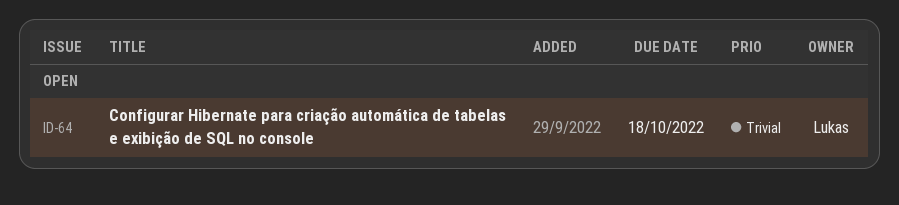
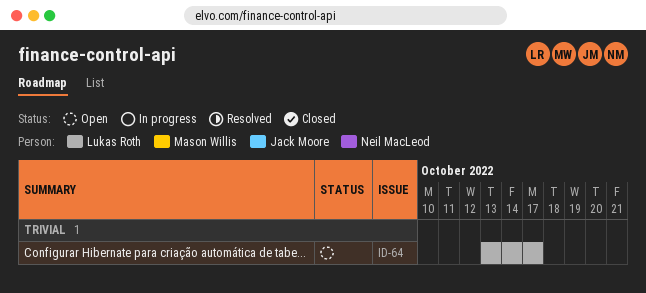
ID-64, due: Oct 18 -> Oct 17

